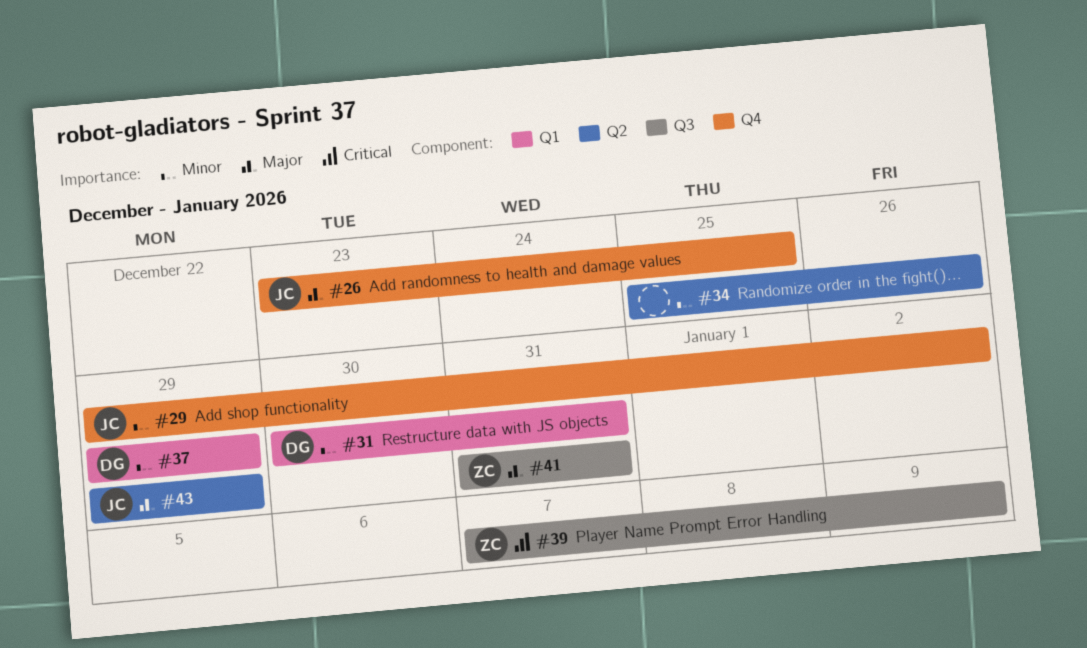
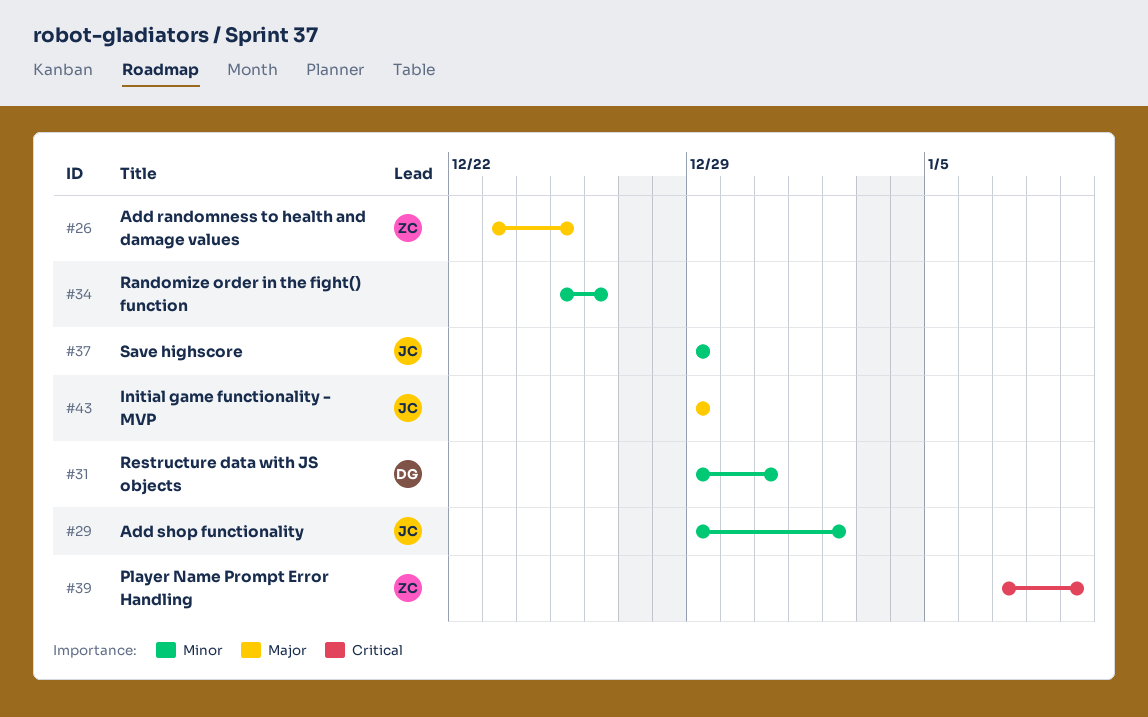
#26, owner: JC -> ZC
#31, start: Dec 30 -> Dec 29
#37, owner: DG -> JC
#41: present -> none

